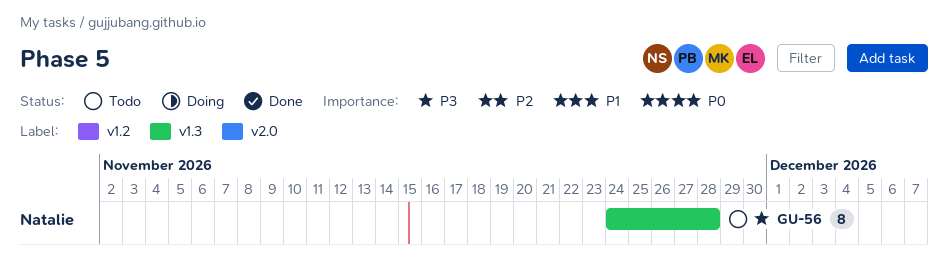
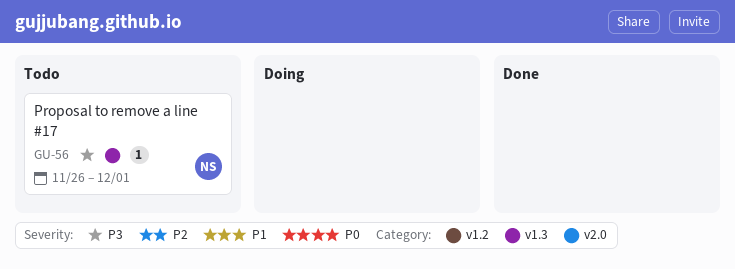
GU-56, estimate: 8 -> 1
GU-56, start: Nov 24 -> Nov 26
GU-56, due: Nov 28 -> Dec 1

